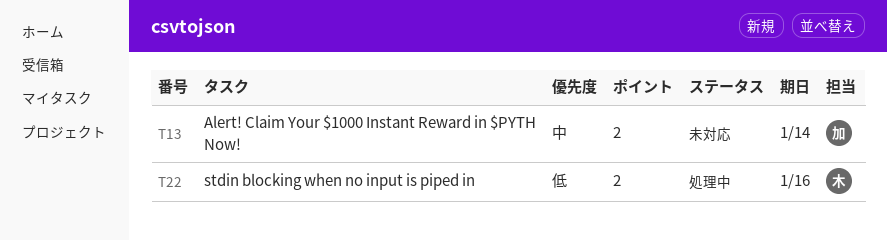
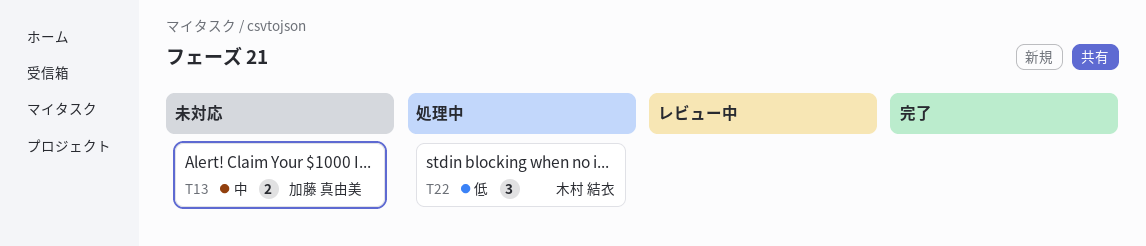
T22, estimate: 2 -> 3

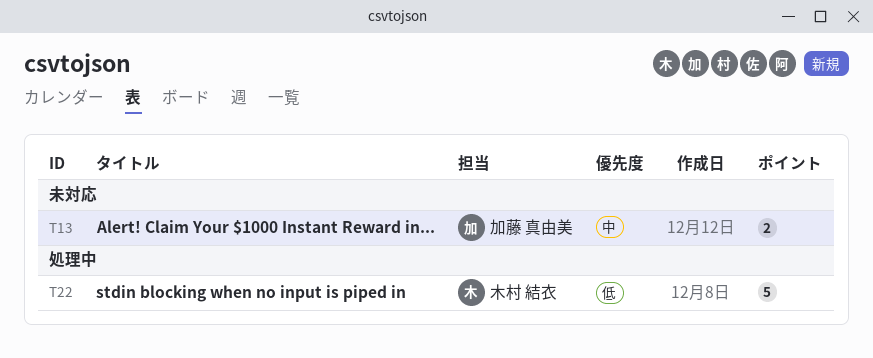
T22, estimate: 3 -> 5

